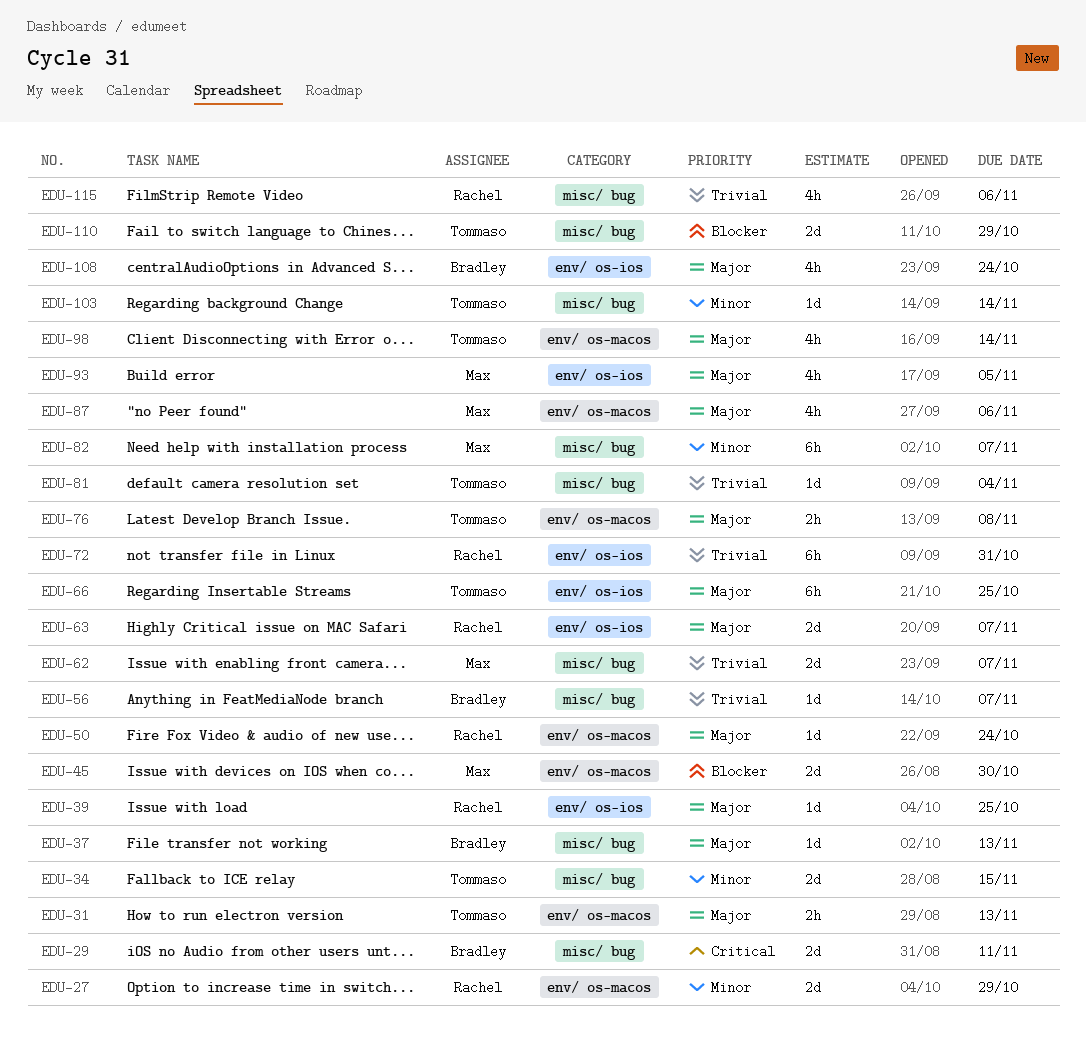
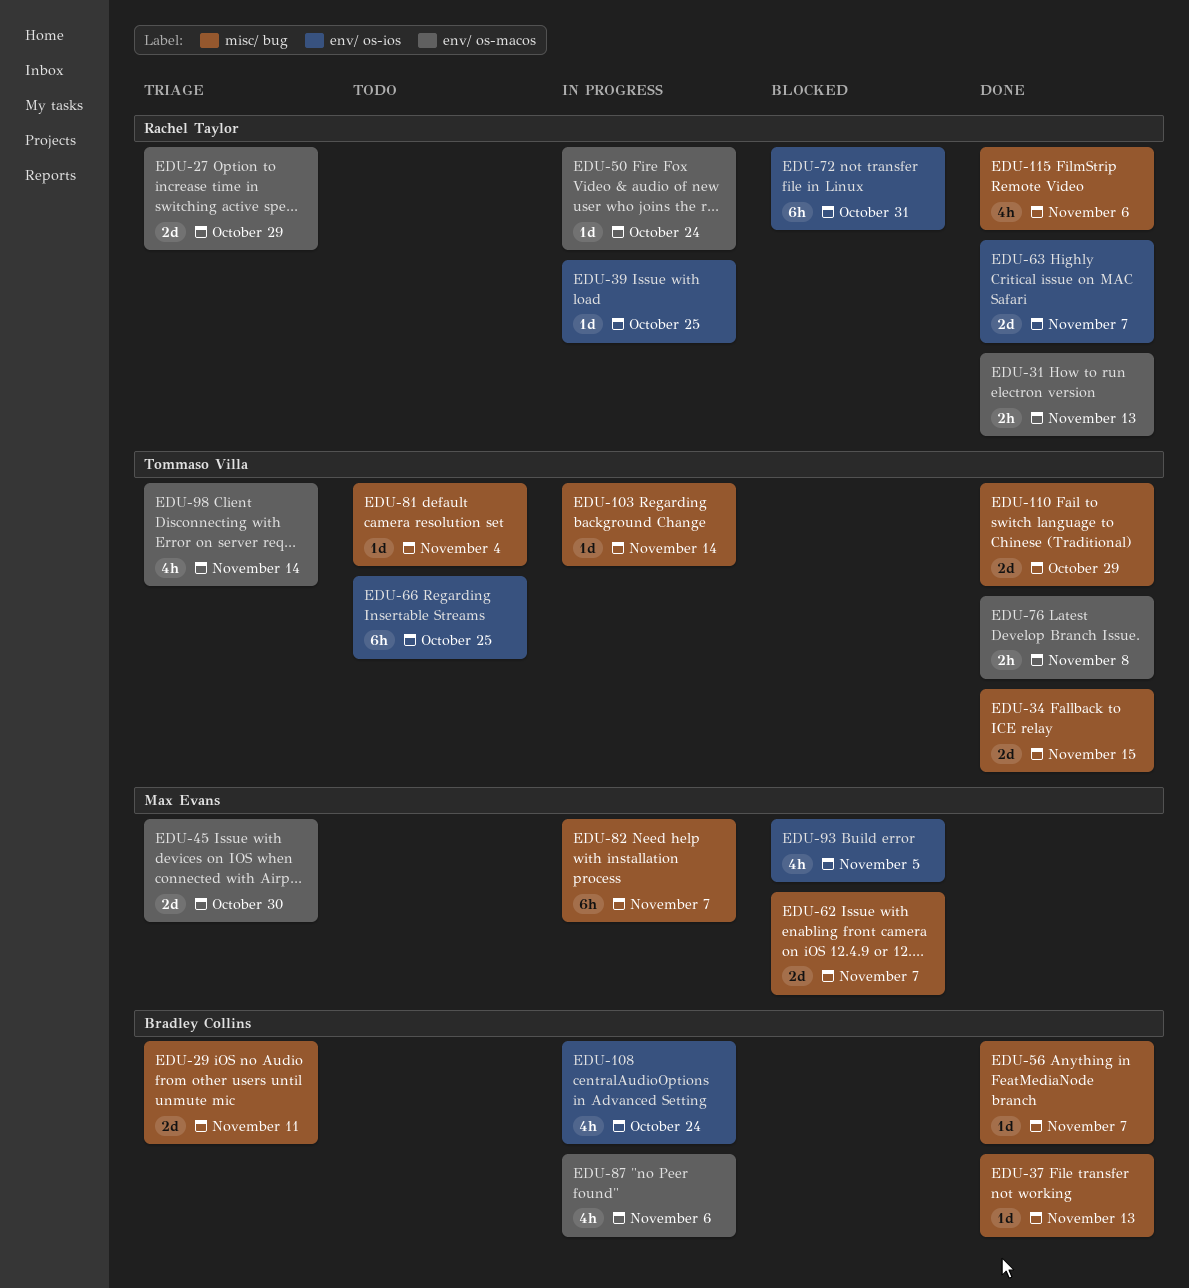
EDU-31, owner: Tommaso Villa -> Rachel Taylor
EDU-87, owner: Max Evans -> Bradley Collins

